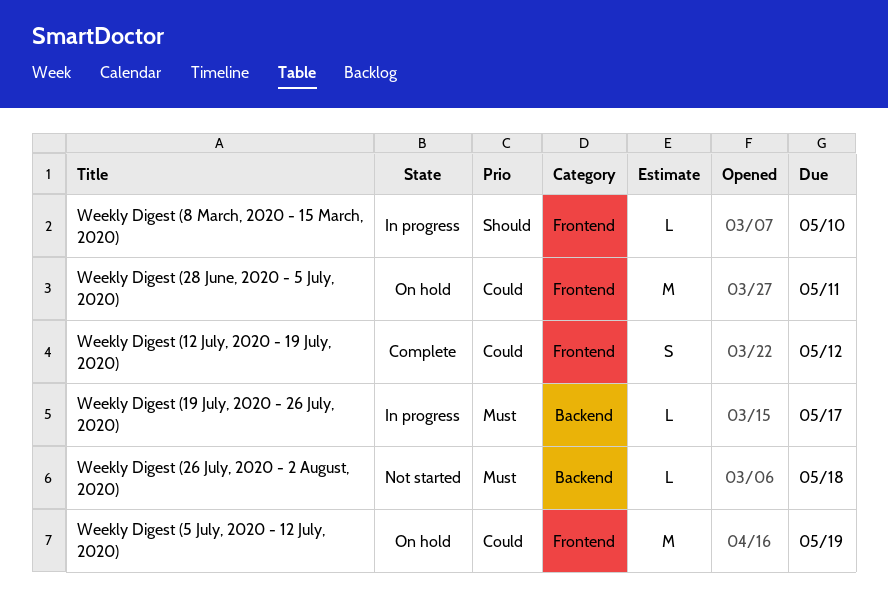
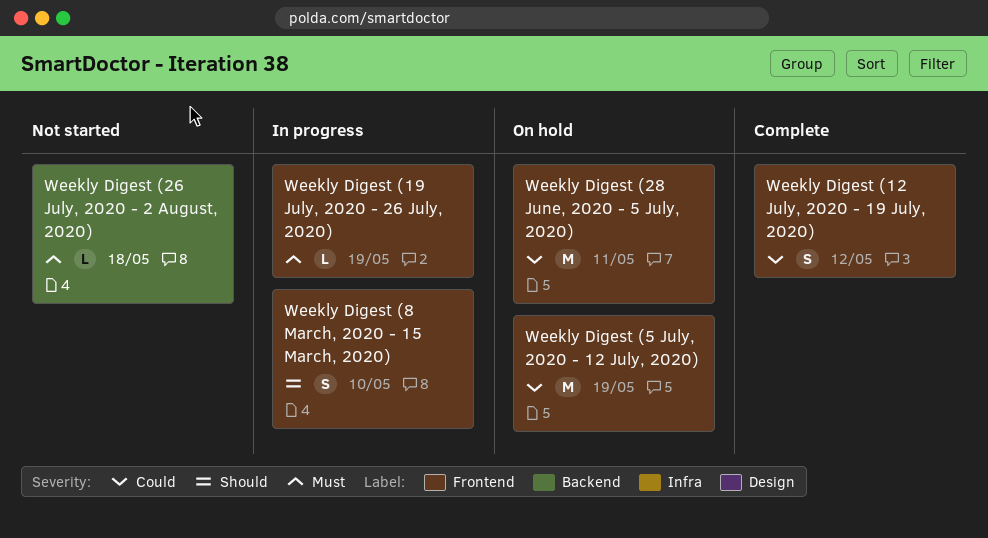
Weekly Digest (19 July, 2020 - 26 July, 2020), label: Backend -> Frontend
Weekly Digest (19 July, 2020 - 26 July, 2020), due: May 17 -> May 19
Weekly Digest (8 March, 2020 - 15 March, 2020), estimate: L -> S

